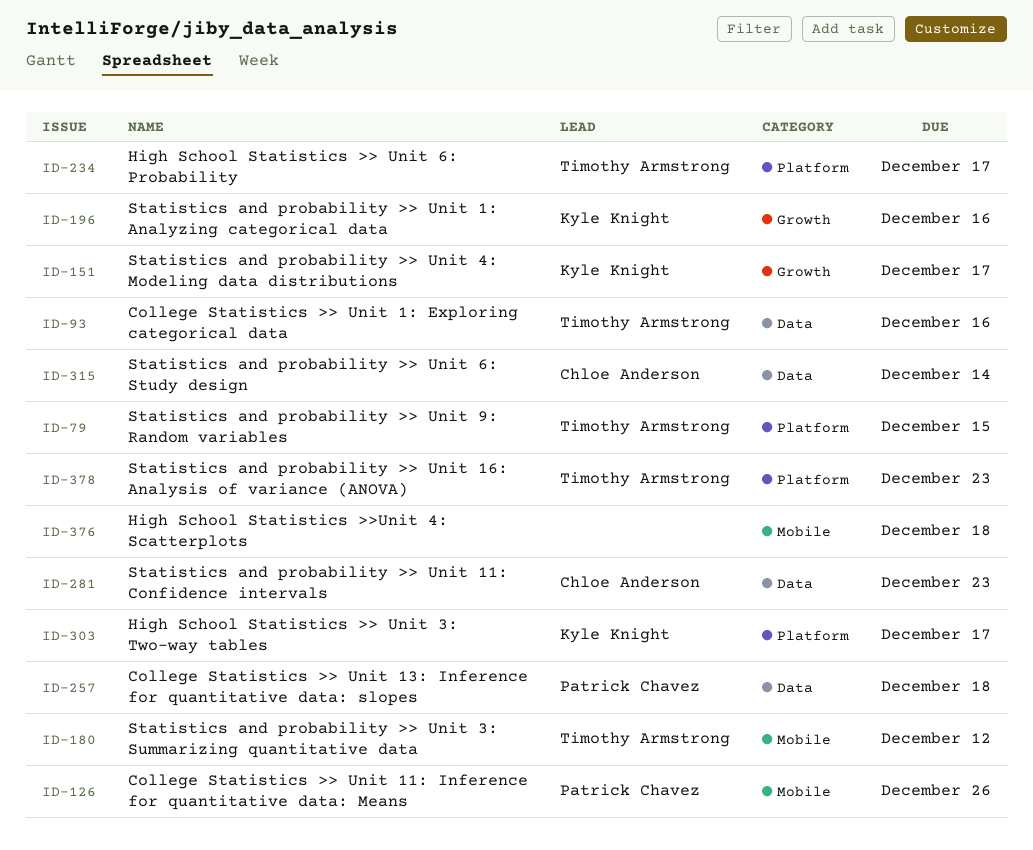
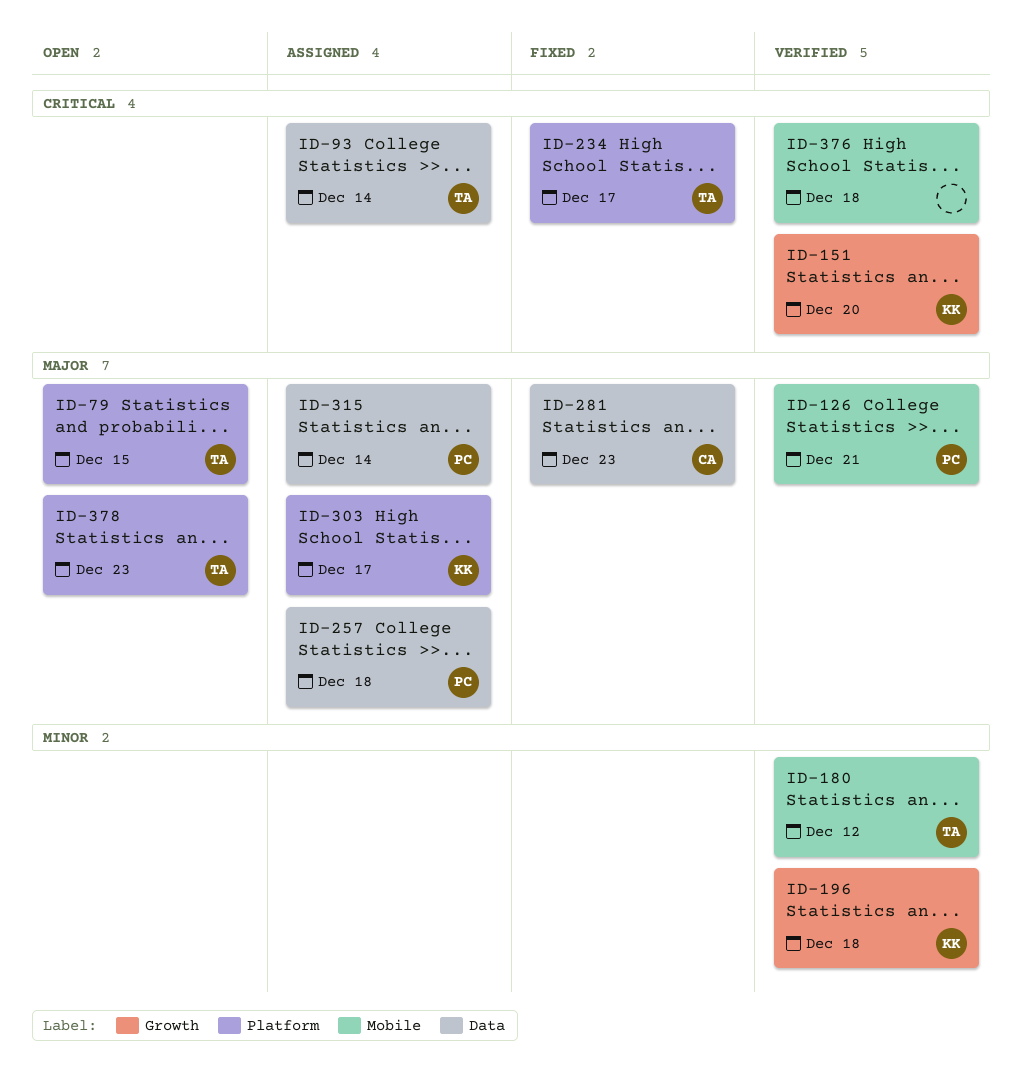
ID-93, due: Dec 16 -> Dec 14
ID-126, due: Dec 26 -> Dec 21
ID-151, due: Dec 17 -> Dec 20
ID-196, due: Dec 16 -> Dec 18
ID-315, owner: Chloe Anderson -> Patrick Chavez

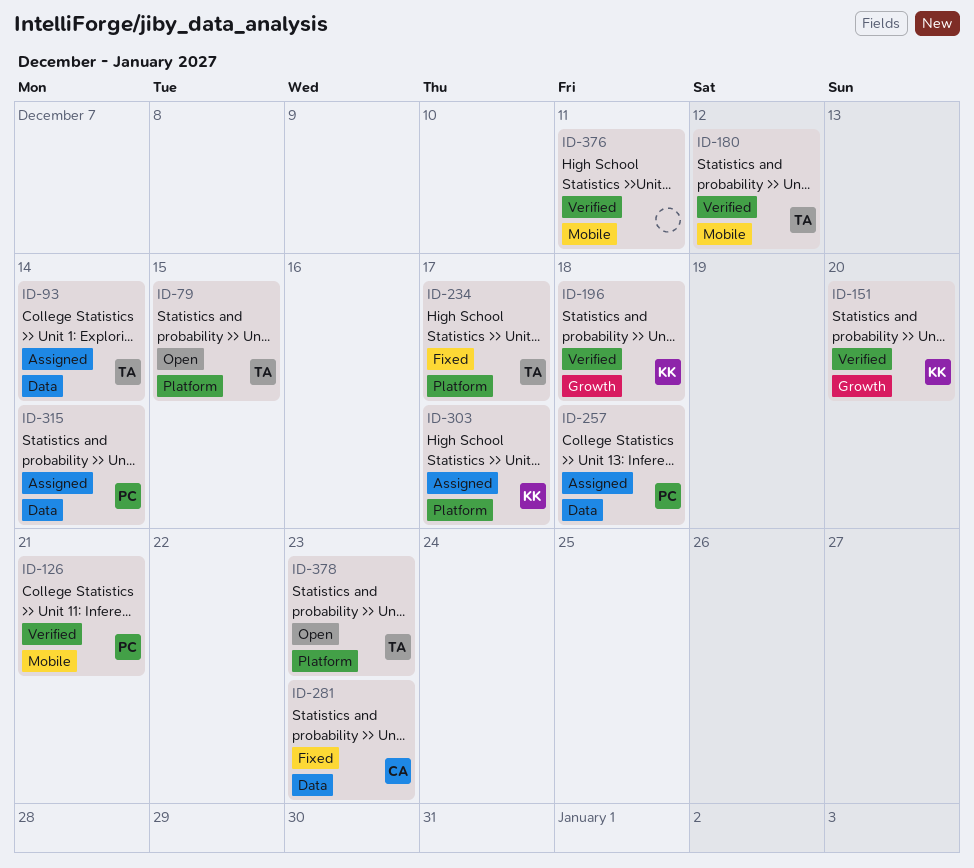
ID-376, due: Dec 18 -> Dec 11

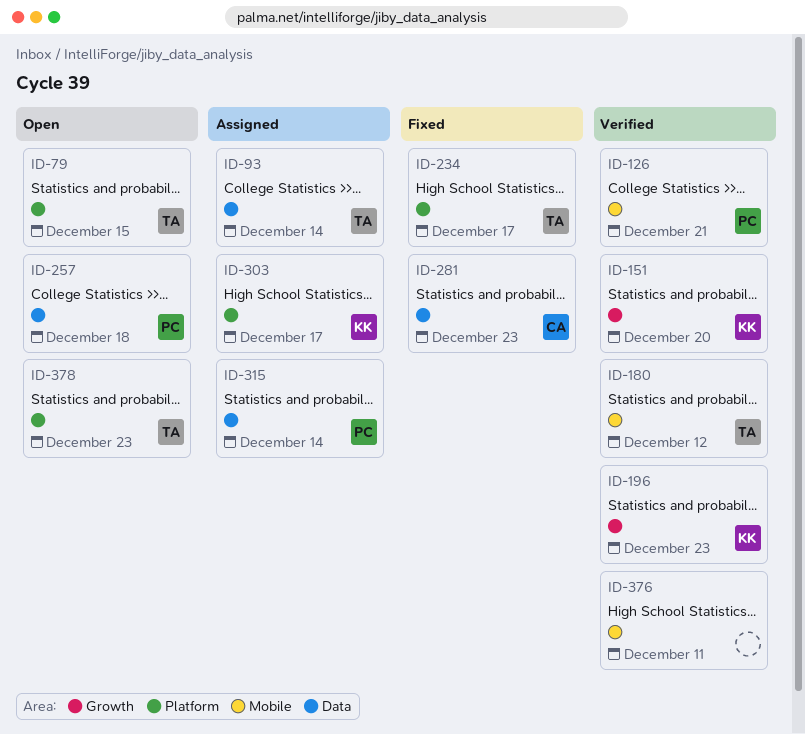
ID-196, due: Dec 18 -> Dec 23
ID-257, status: Assigned -> Open

